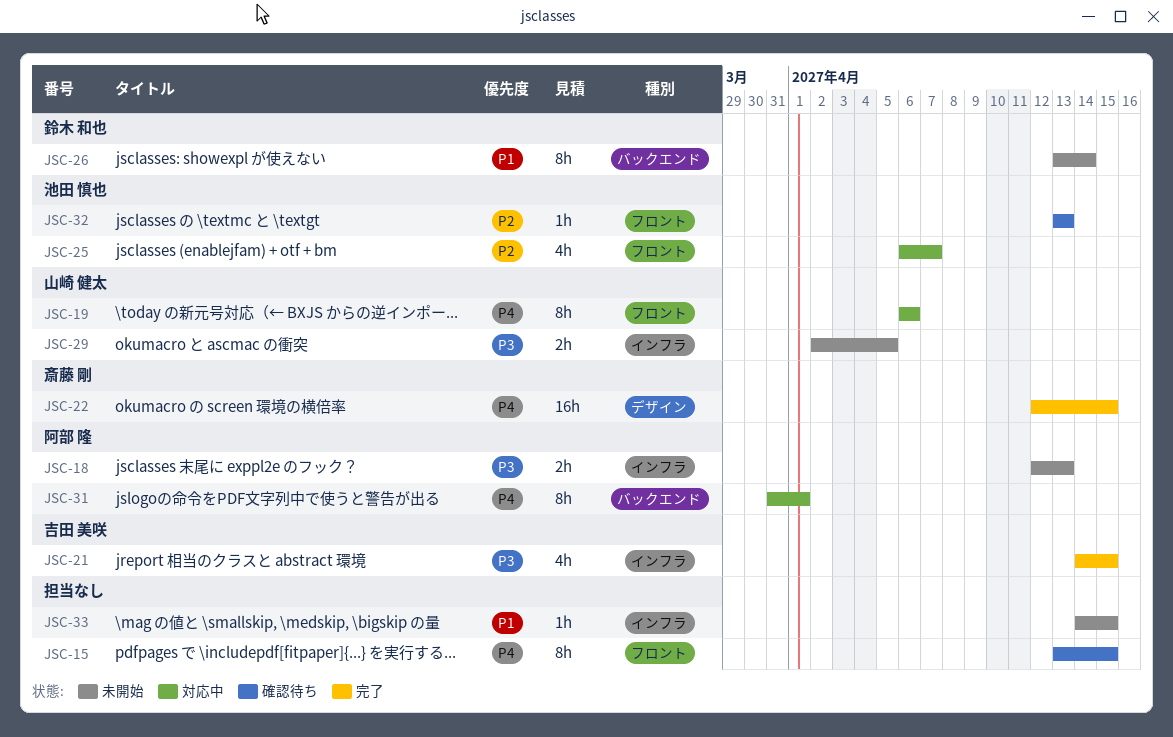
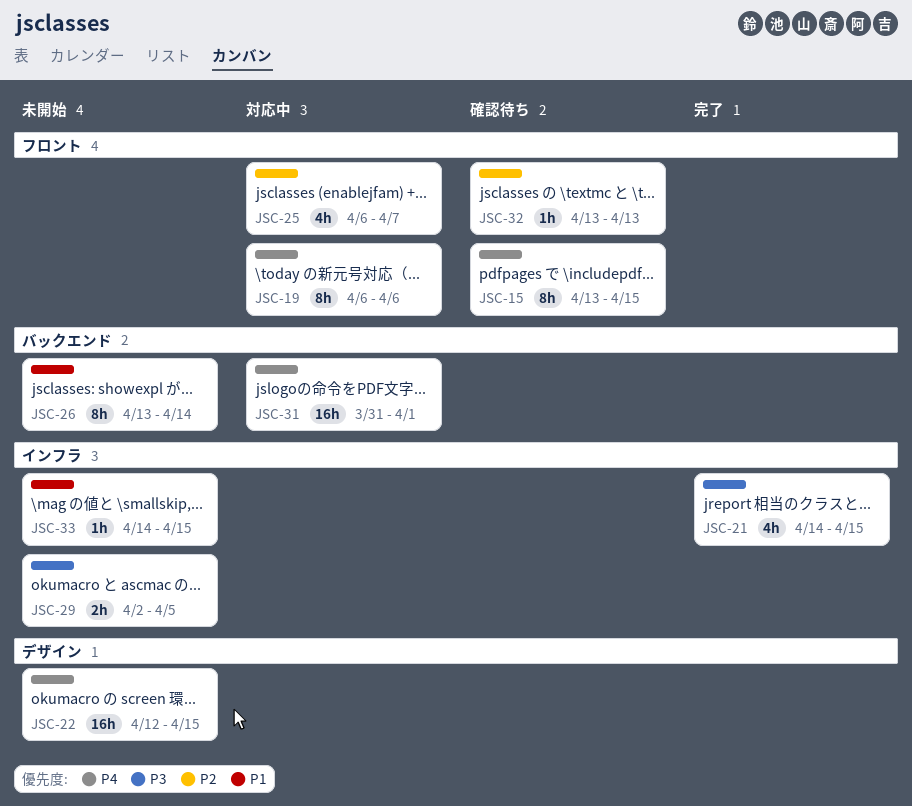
JSC-18: present -> none
JSC-22, status: 完了 -> 未開始
JSC-31, estimate: 8h -> 16h

